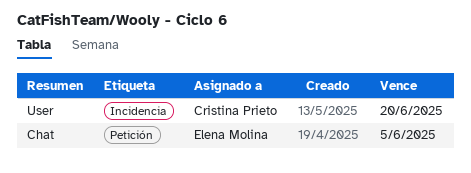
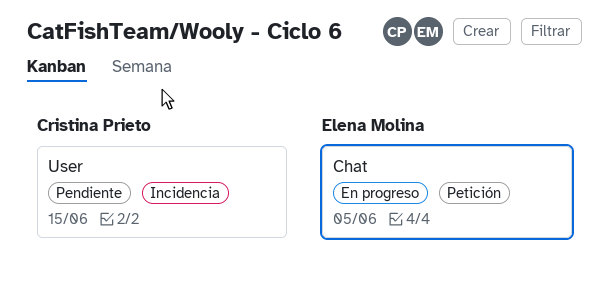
User, due: Jun 20 -> Jun 15

